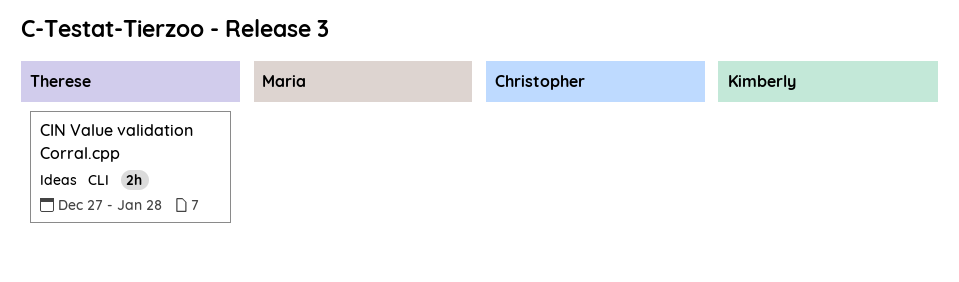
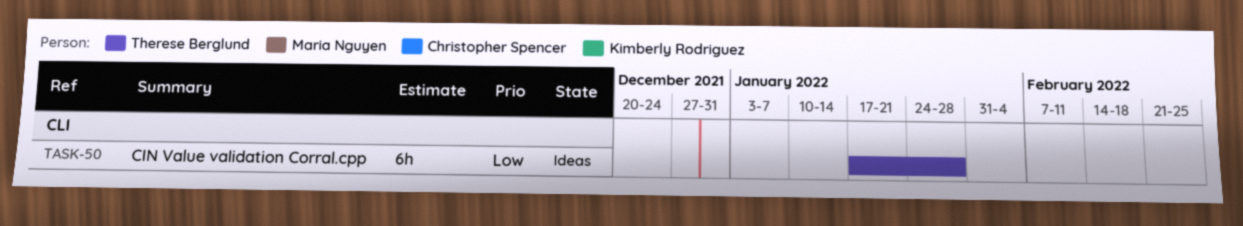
CIN Value validation Corral.cpp, estimate: 2h -> 6h
CIN Value validation Corral.cpp, start: Dec 27 -> Jan 17

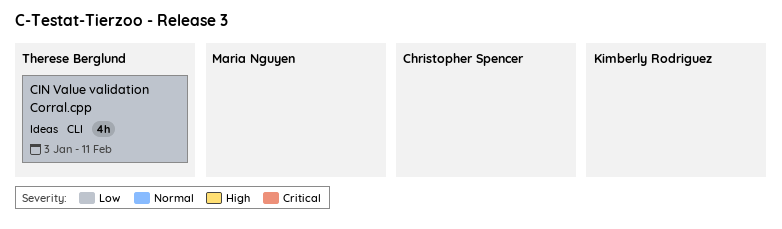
CIN Value validation Corral.cpp, estimate: 6h -> 4h
CIN Value validation Corral.cpp, start: Jan 17 -> Jan 3
CIN Value validation Corral.cpp, due: Jan 28 -> Feb 11

